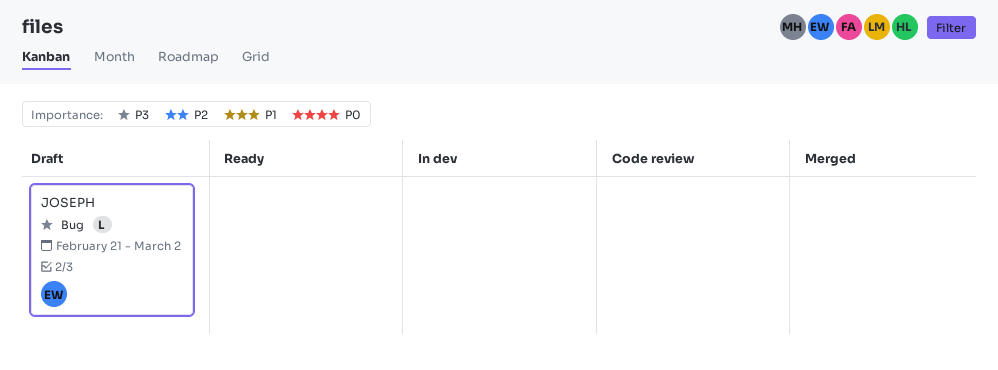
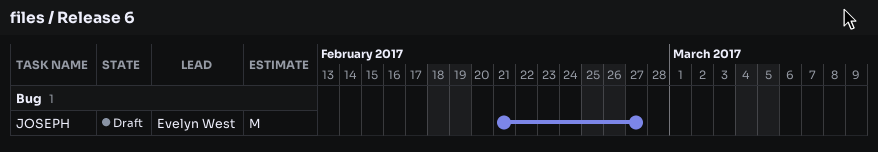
JOSEPH, estimate: L -> M
JOSEPH, due: Mar 2 -> Feb 27

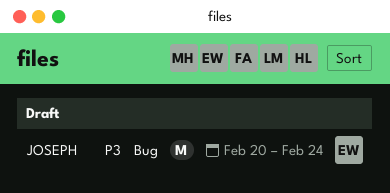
JOSEPH, start: Feb 21 -> Feb 20
JOSEPH, due: Feb 27 -> Feb 24

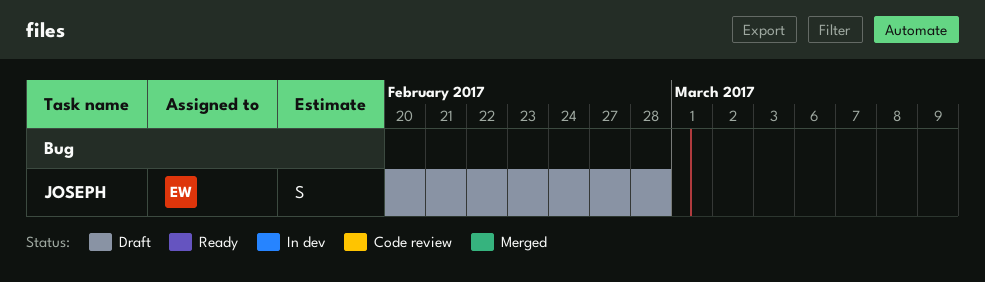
JOSEPH, estimate: M -> S
JOSEPH, due: Feb 24 -> Feb 28

